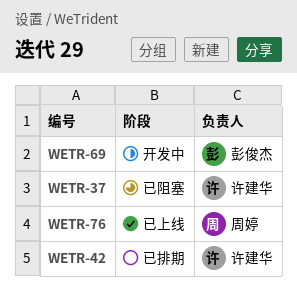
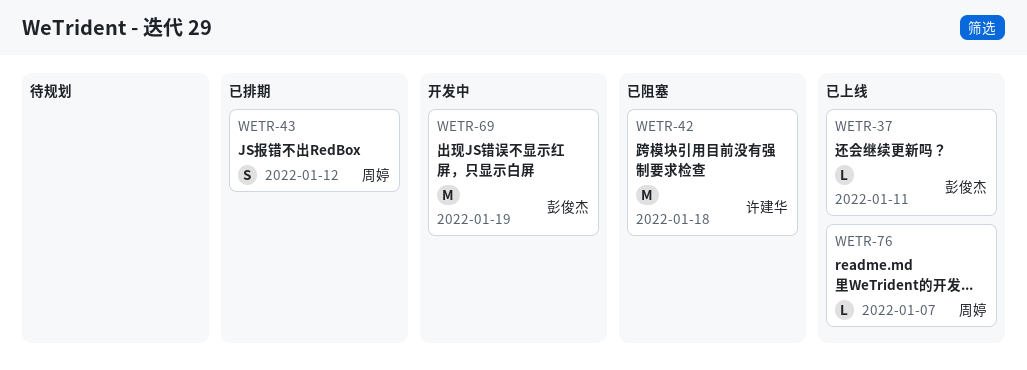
WETR-37, status: 已阻塞 -> 已上线
WETR-37, owner: 许建华 -> 彭俊杰
WETR-42, status: 已排期 -> 已阻塞
WETR-43: none -> present

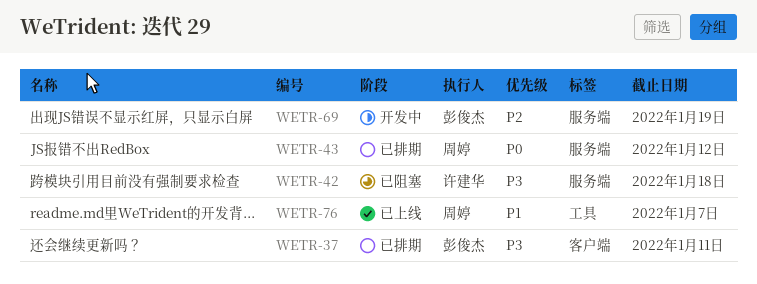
WETR-37, status: 已上线 -> 已排期

